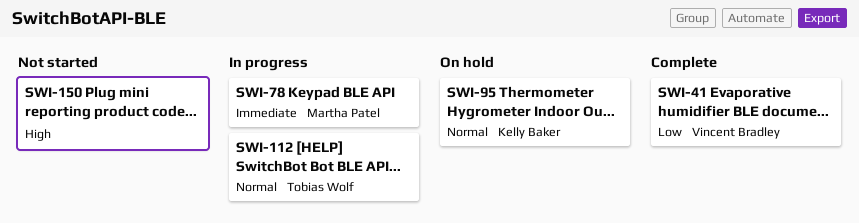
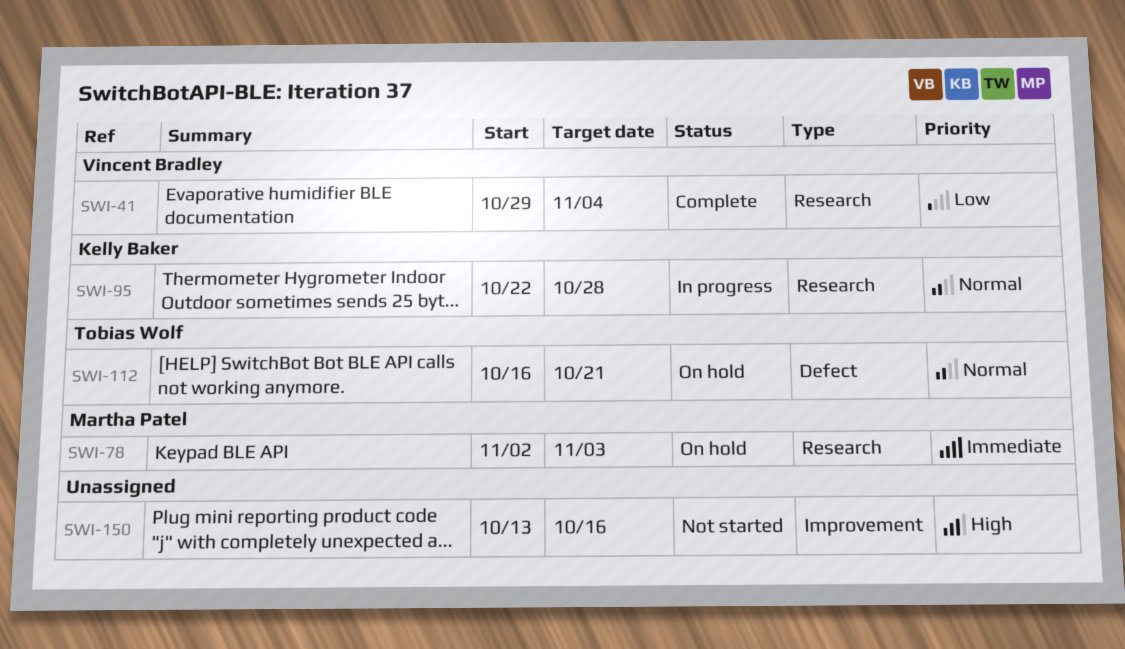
SWI-78, status: In progress -> On hold
SWI-95, status: On hold -> In progress
SWI-112, status: In progress -> On hold

